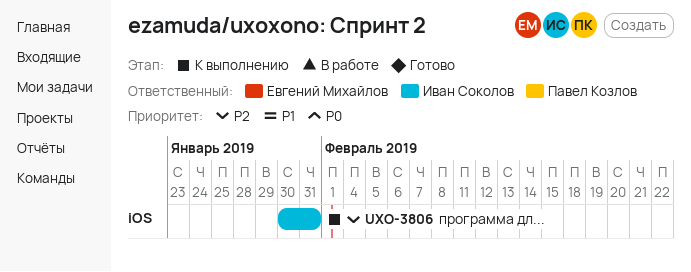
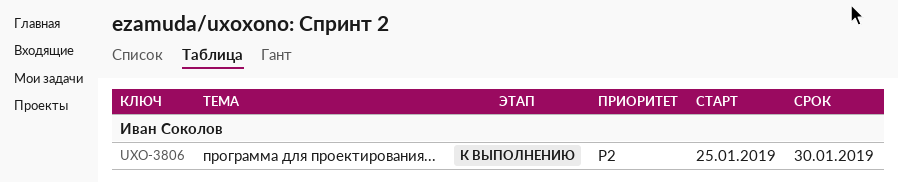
UXO-3806, start: Jan 30 -> Jan 25
UXO-3806, due: Jan 31 -> Jan 30

